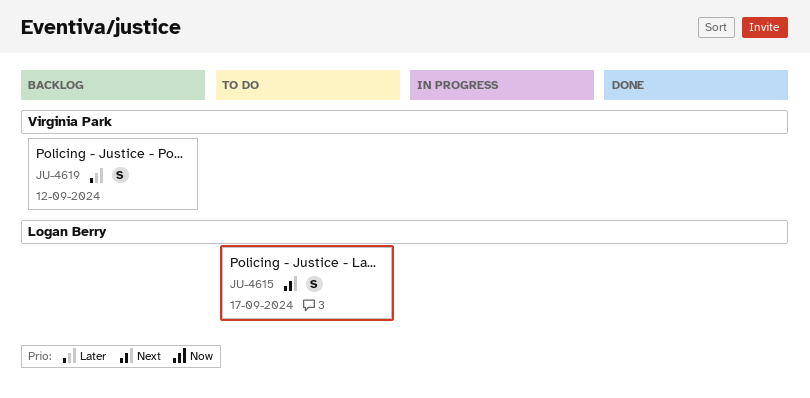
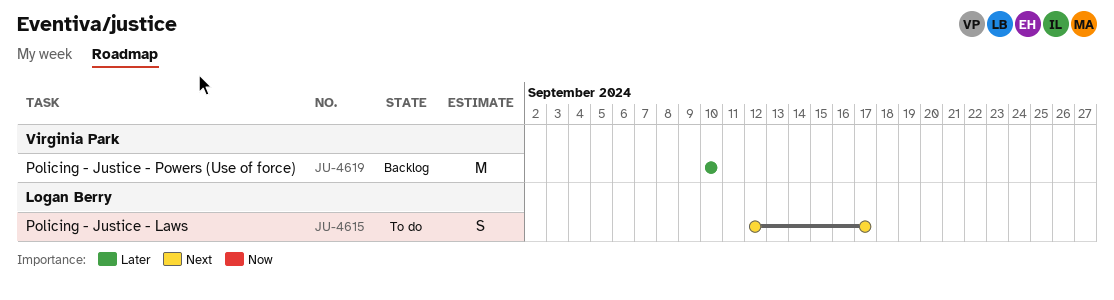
JU-4619, estimate: S -> M
JU-4619, due: Sep 12 -> Sep 10

